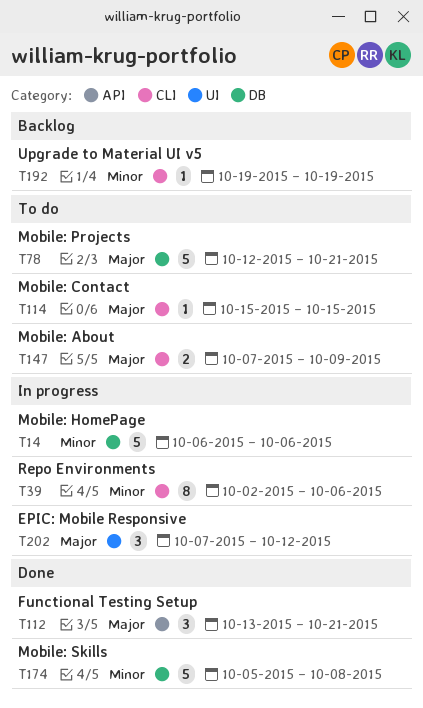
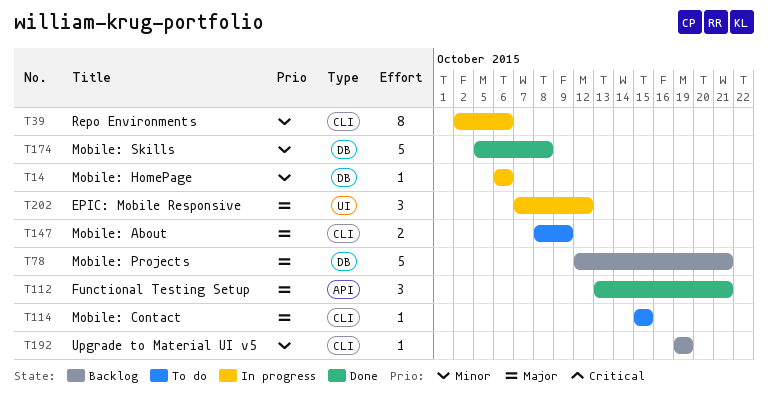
T14, estimate: 5 -> 1
T78, status: To do -> Backlog
T147, start: Oct 7 -> Oct 8

